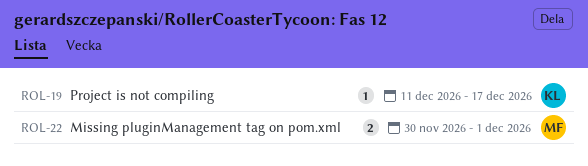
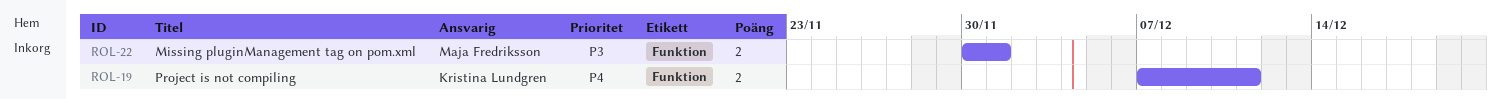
ROL-19, estimate: 1 -> 2
ROL-19, start: Dec 11 -> Dec 7
ROL-19, due: Dec 17 -> Dec 11

